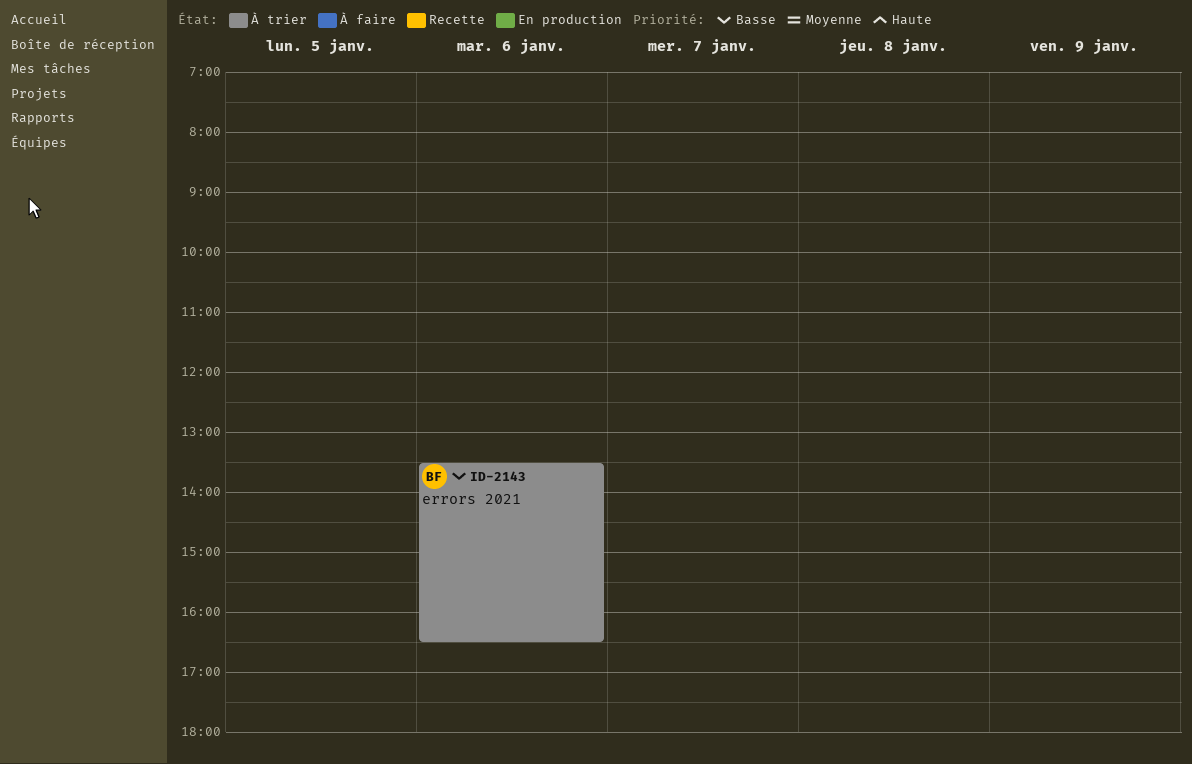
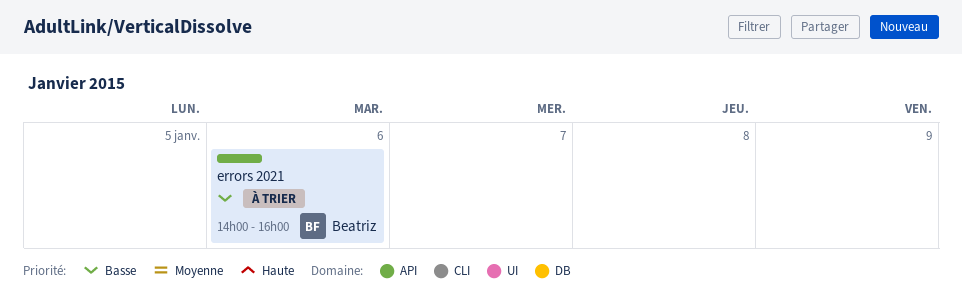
errors 2021, begins: 13:30 -> 14:00
errors 2021, ends: 16:30 -> 16:00

